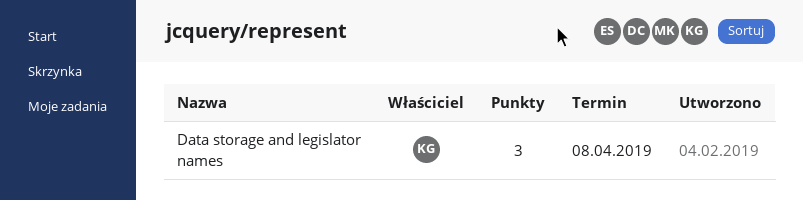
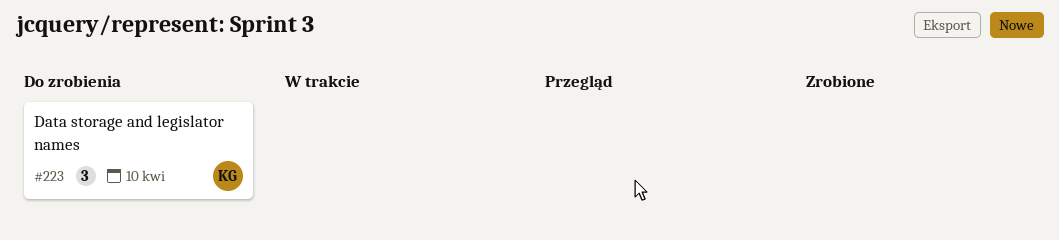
Data storage and legislator names, due: Apr 8 -> Apr 10

